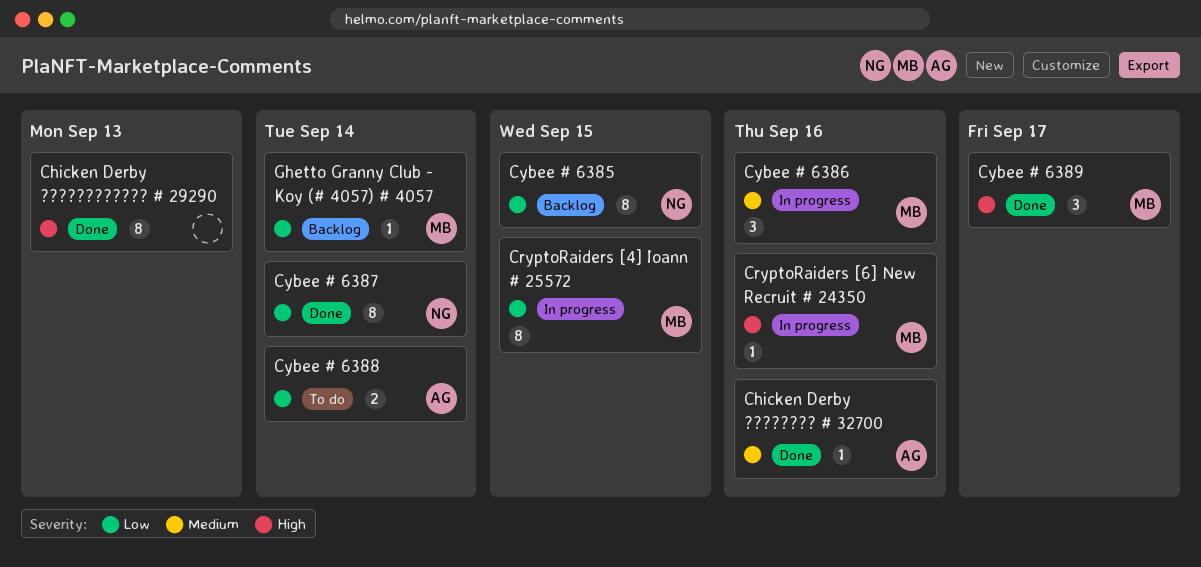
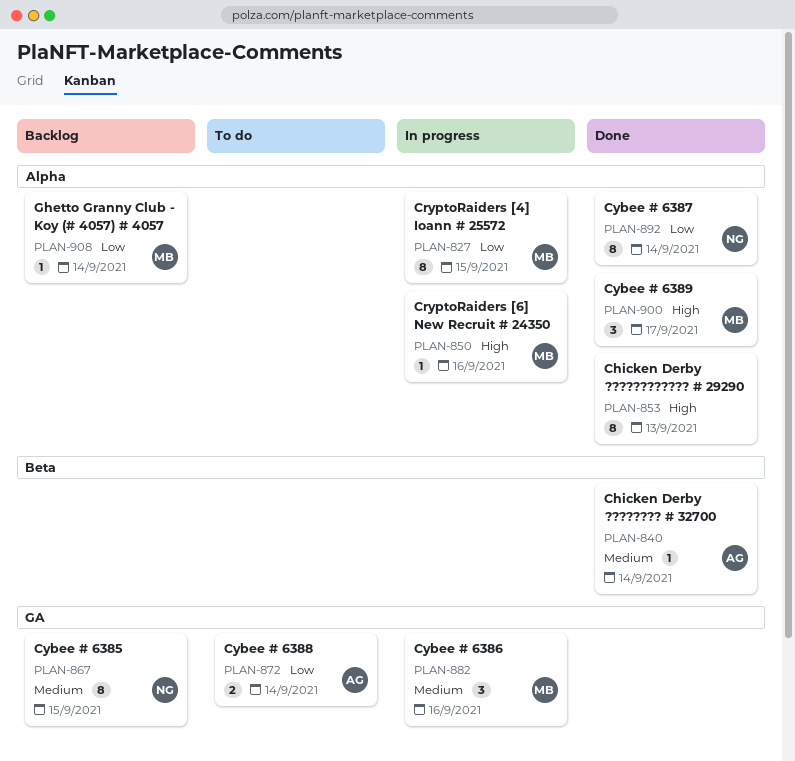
Chicken Derby ???????? # 32700, due: Sep 16 -> Sep 14
Cybee # 6385, priority: Low -> Medium

